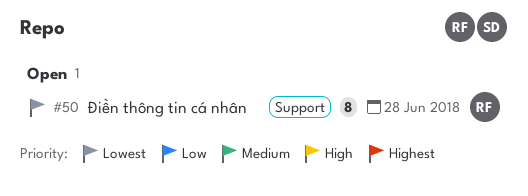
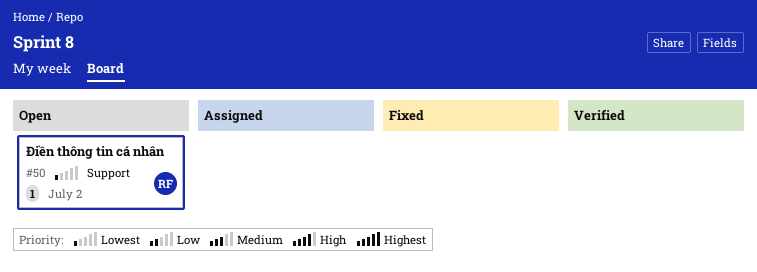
#50, estimate: 8 -> 1
#50, due: Jun 28 -> Jul 2

